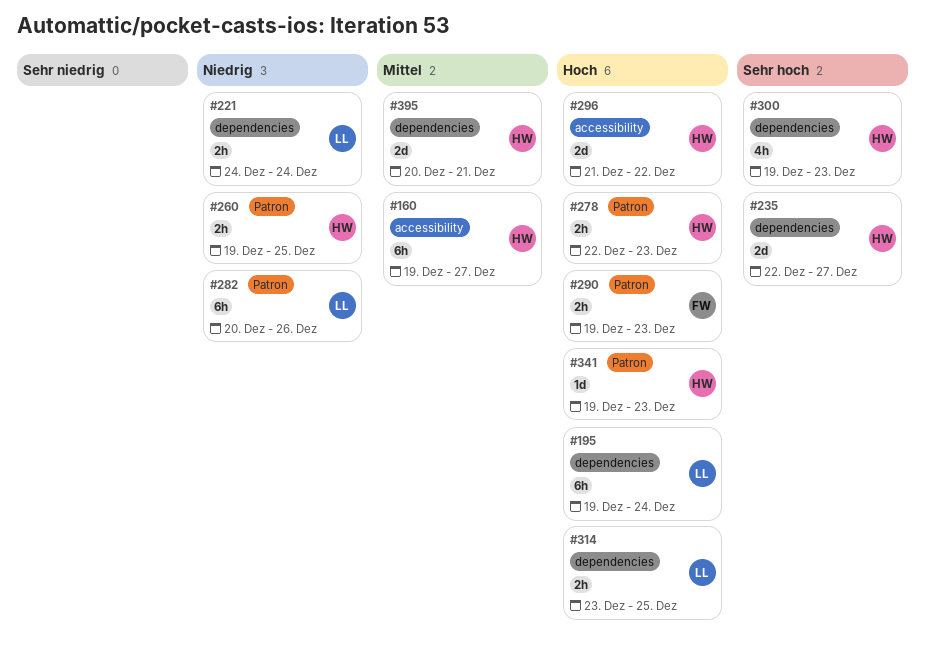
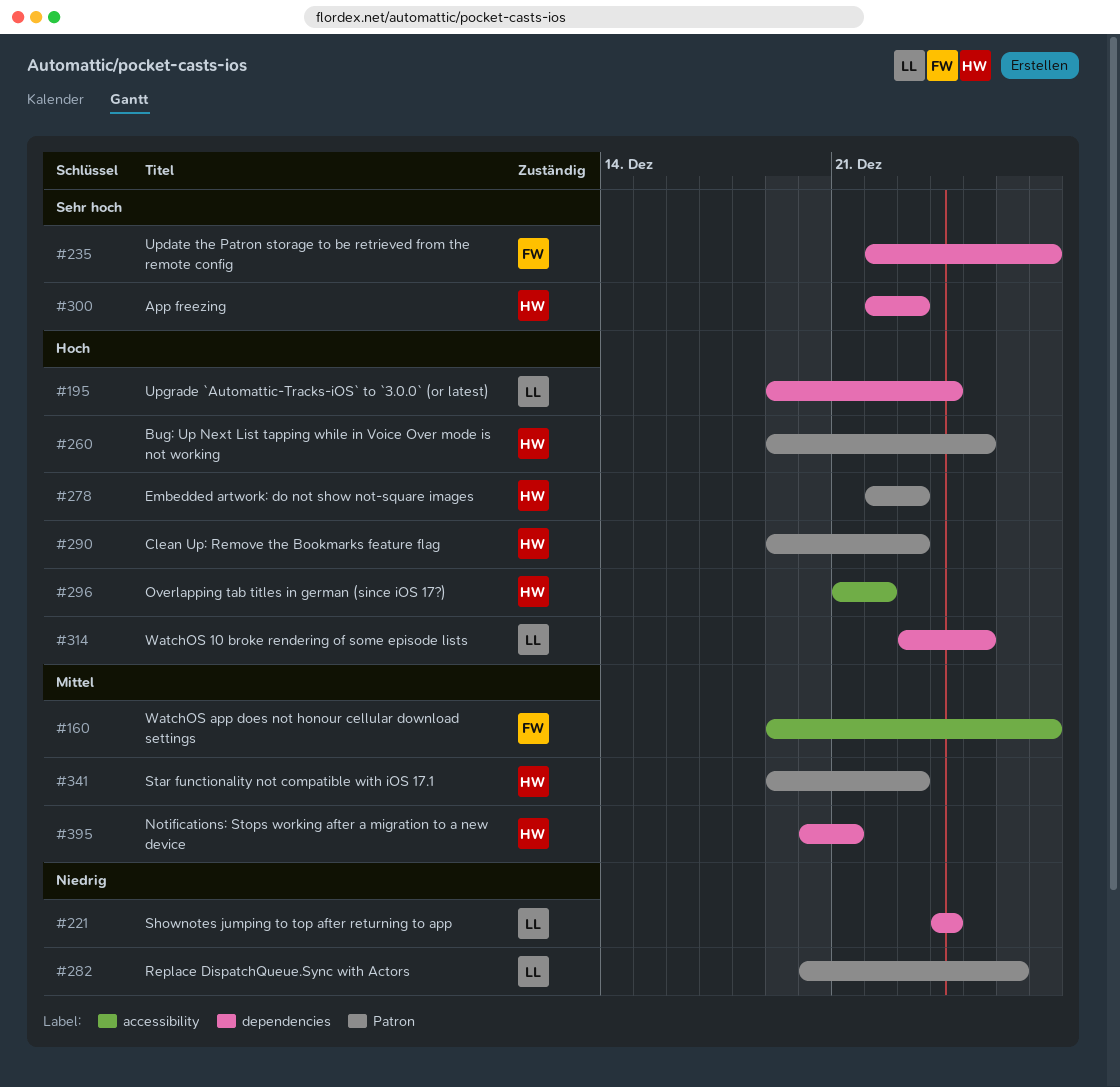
#160, owner: HW -> FW
#235, owner: HW -> FW
#260, priority: Niedrig -> Hoch
#290, owner: FW -> HW
#300, start: Dec 19 -> Dec 22
#341, priority: Hoch -> Mittel

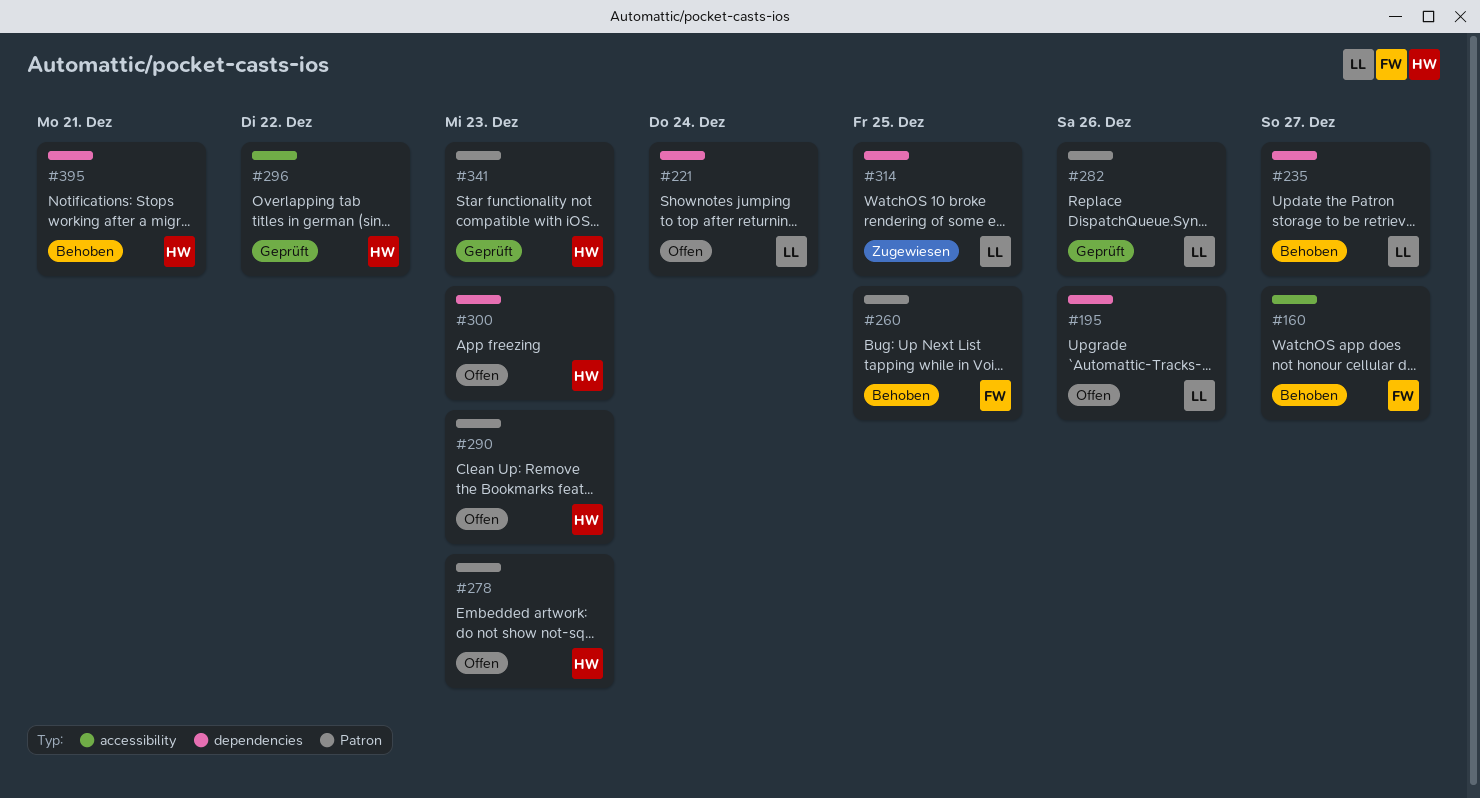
#195, due: Dec 24 -> Dec 26
#235, owner: FW -> LL
#260, owner: HW -> FW

